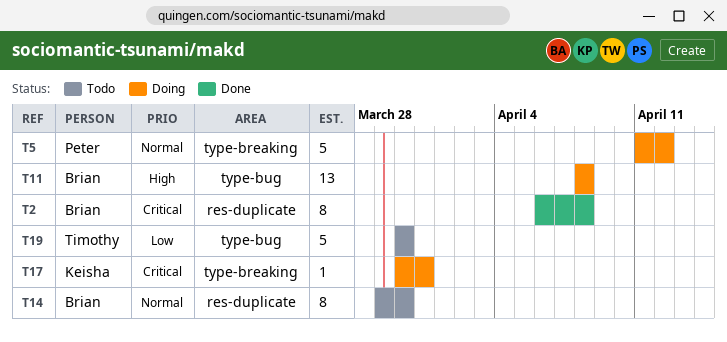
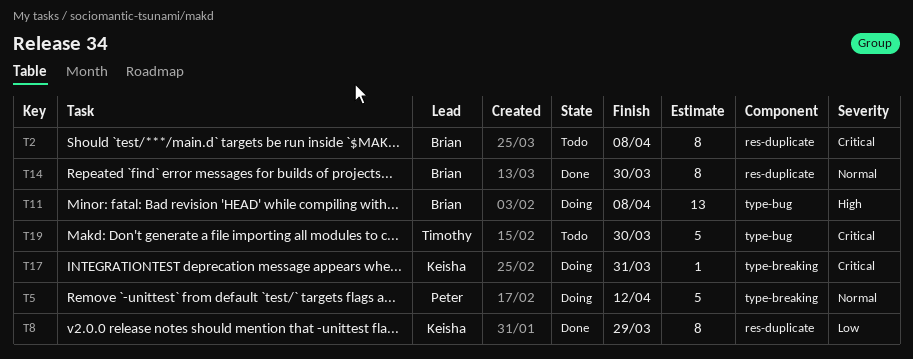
T2, status: Done -> Todo
T8: none -> present
T14, status: Todo -> Done
T19, priority: Low -> Critical

